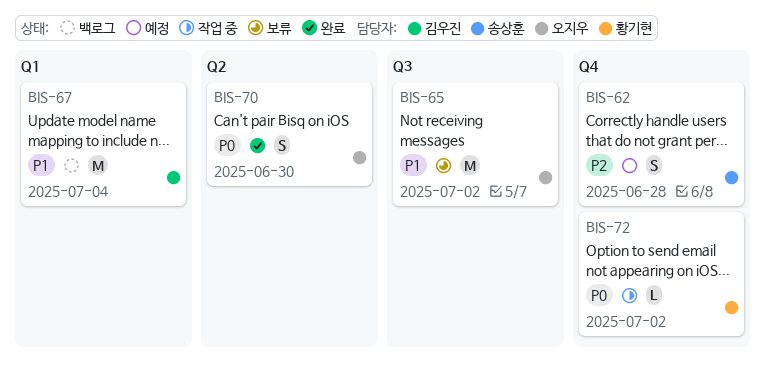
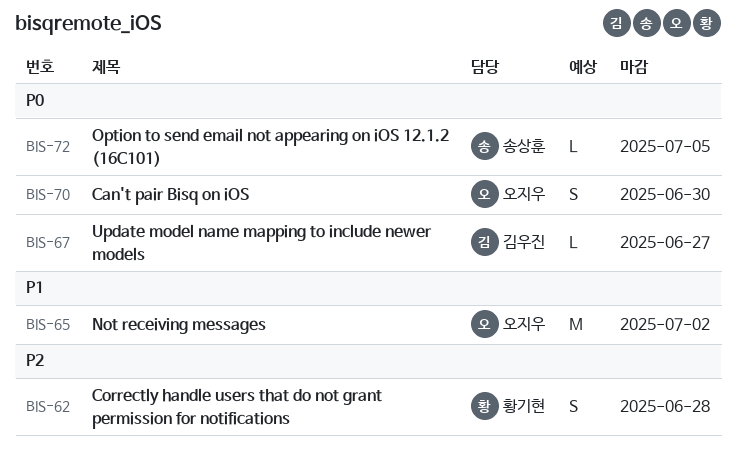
BIS-62, owner: 송상훈 -> 황기현
BIS-67, priority: P1 -> P0
BIS-67, estimate: M -> L
BIS-67, due: Jul 4 -> Jun 27
BIS-72, owner: 황기현 -> 송상훈
BIS-72, due: Jul 2 -> Jul 5

